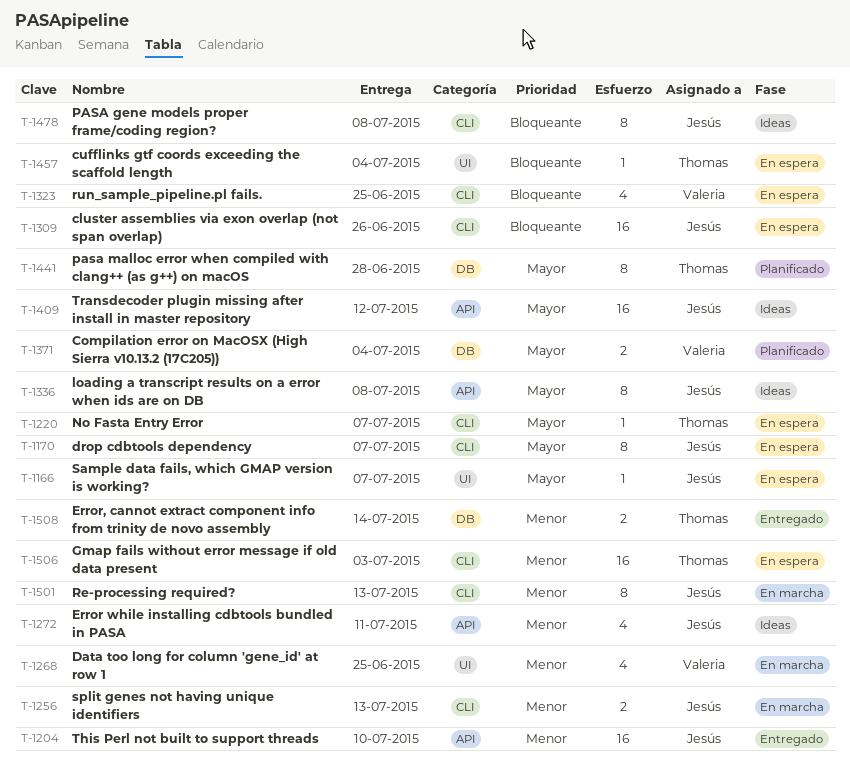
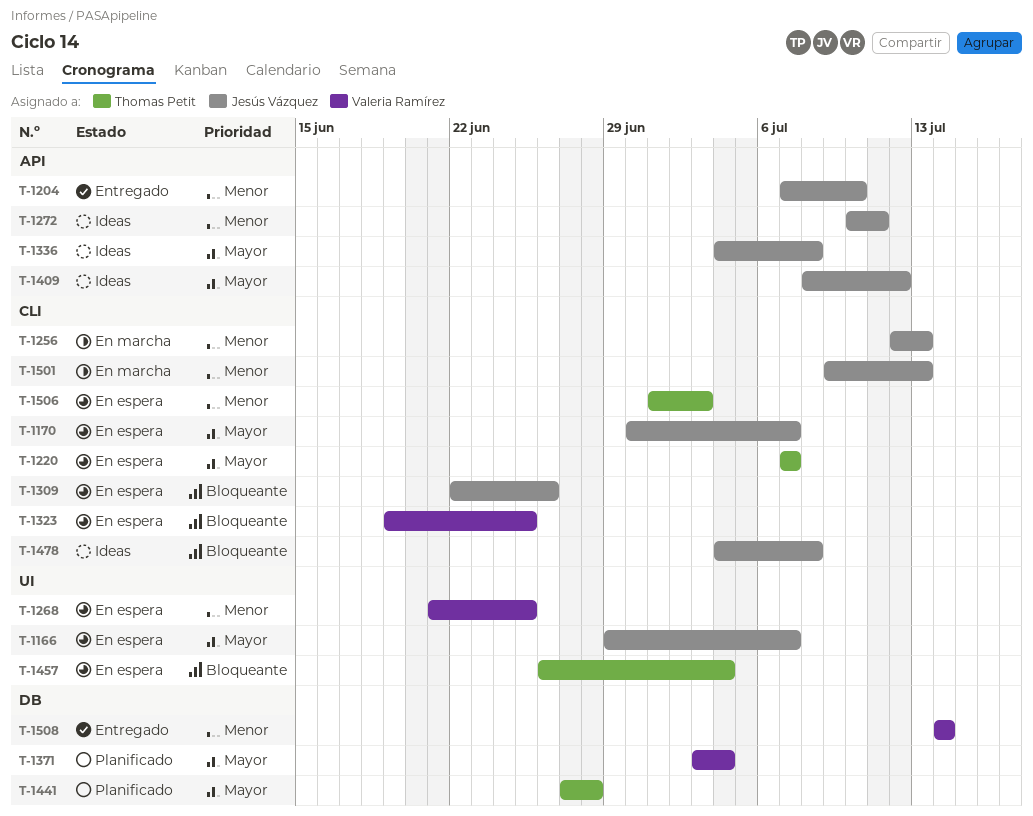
T-1268, status: En marcha -> En espera
T-1508, owner: Thomas Petit -> Valeria Ramírez

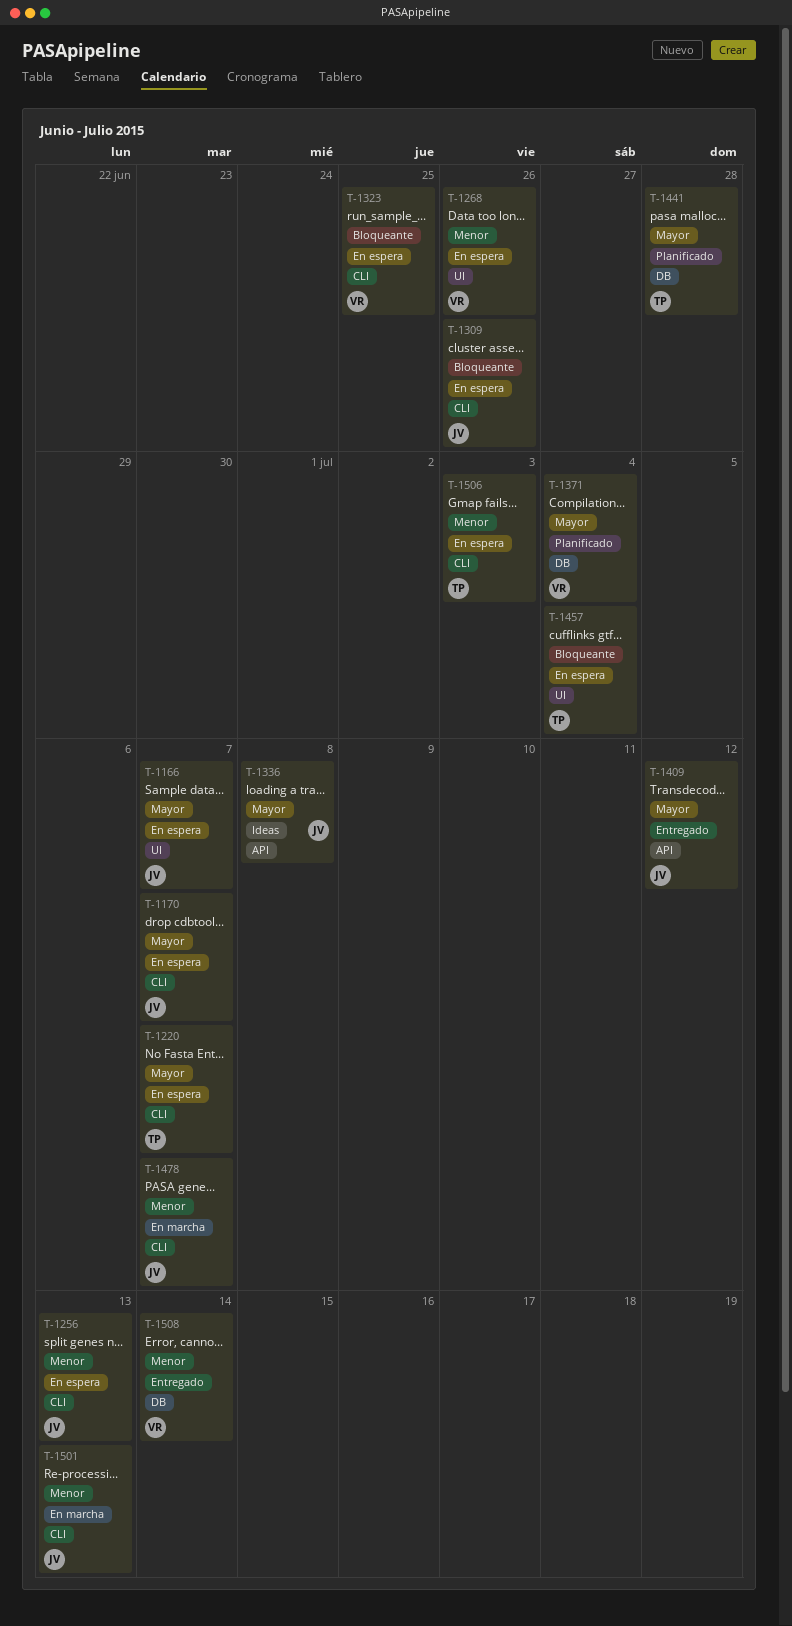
T-1204: present -> none
T-1256, status: En marcha -> En espera
T-1268, due: Jun 25 -> Jun 26
T-1272: present -> none
T-1409, status: Ideas -> Entregado
T-1478, status: Ideas -> En marcha
T-1478, priority: Bloqueante -> Menor
T-1478, due: Jul 8 -> Jul 7

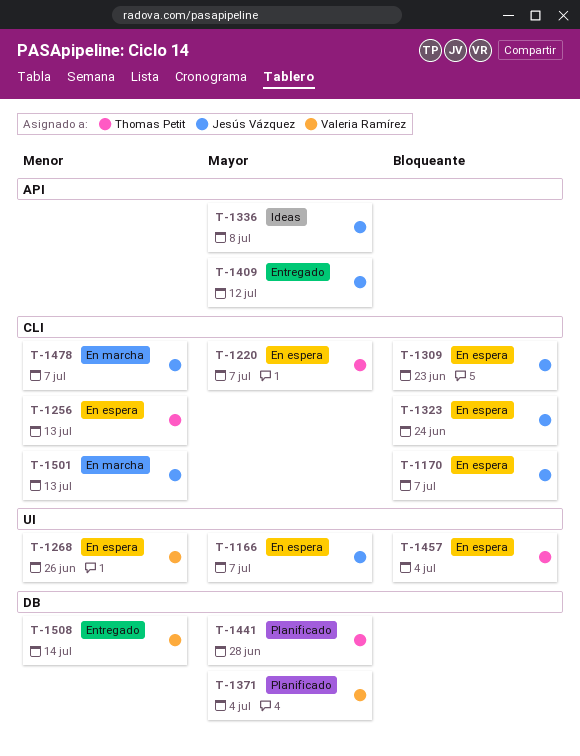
T-1170, priority: Mayor -> Bloqueante
T-1256, owner: Jesús Vázquez -> Thomas Petit
T-1309, due: Jun 26 -> Jun 23
T-1323, owner: Valeria Ramírez -> Jesús Vázquez
T-1323, due: Jun 25 -> Jun 24
T-1506: present -> none

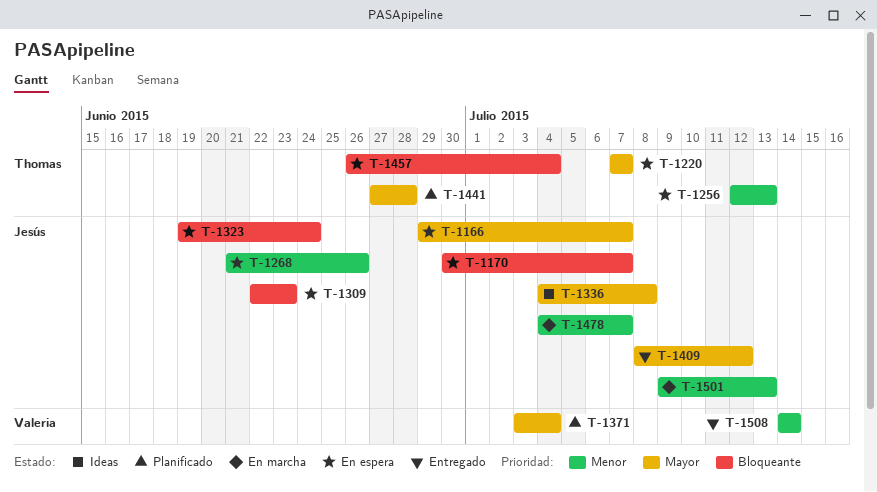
T-1268, owner: Valeria Ramírez -> Jesús Vázquez

